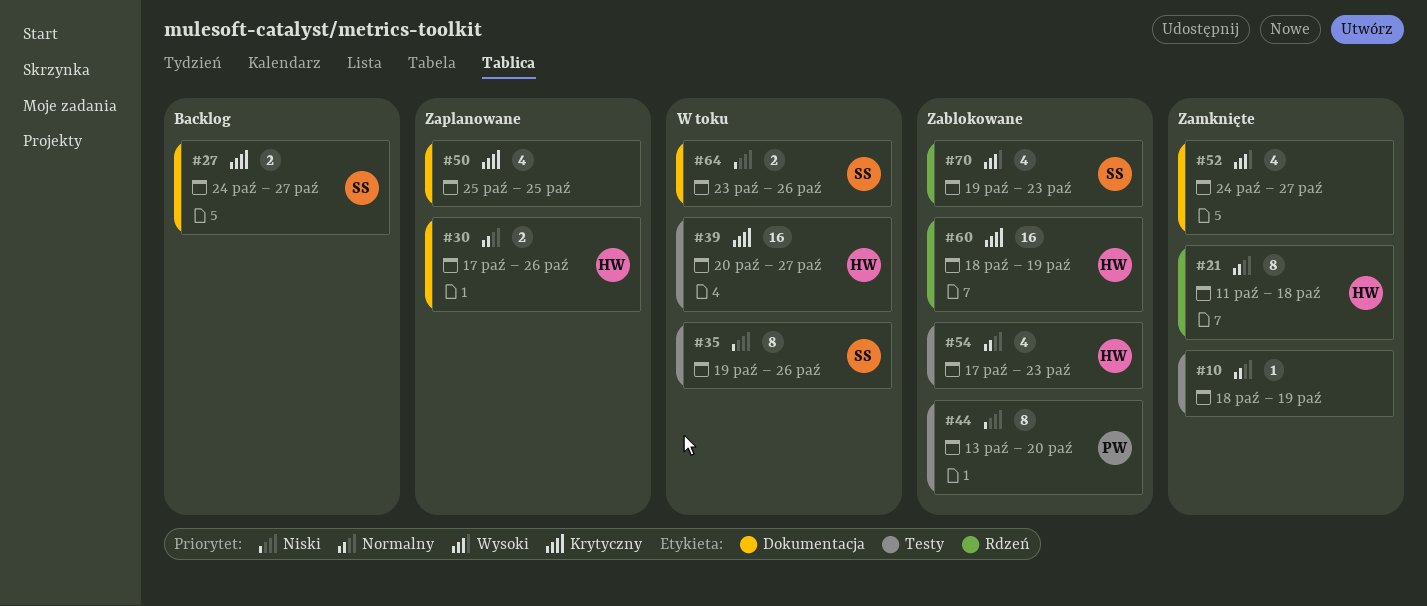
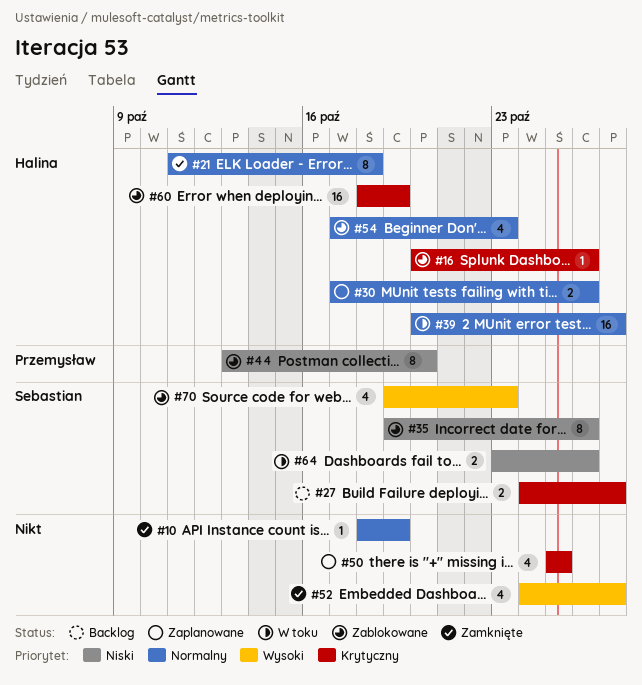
#16: none -> present
#35, status: W toku -> Zablokowane
#39, priority: Krytyczny -> Normalny

